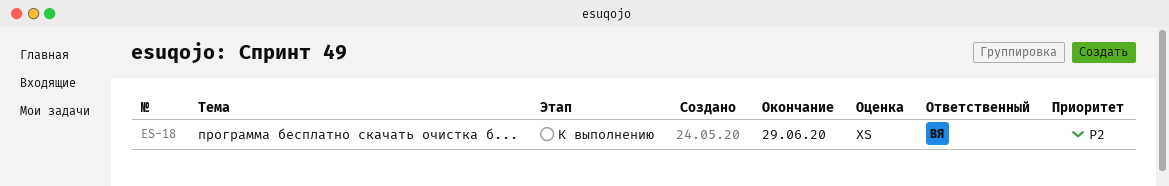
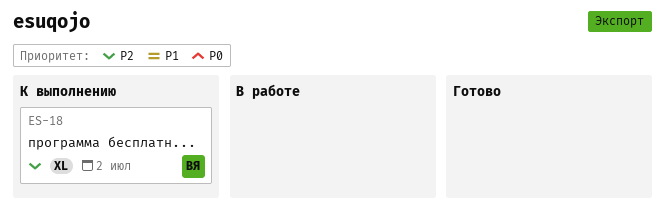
ES-18, estimate: XS -> XL
ES-18, due: Jun 29 -> Jul 2

